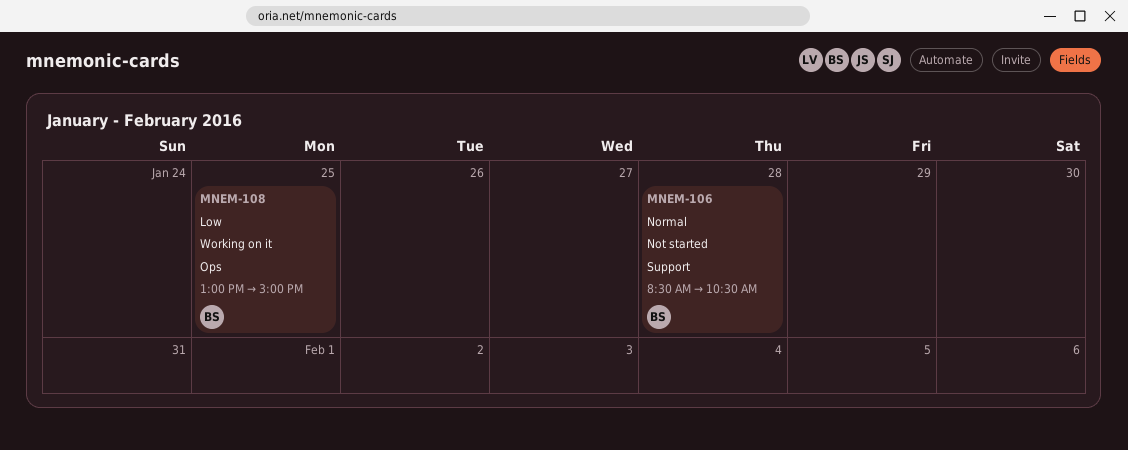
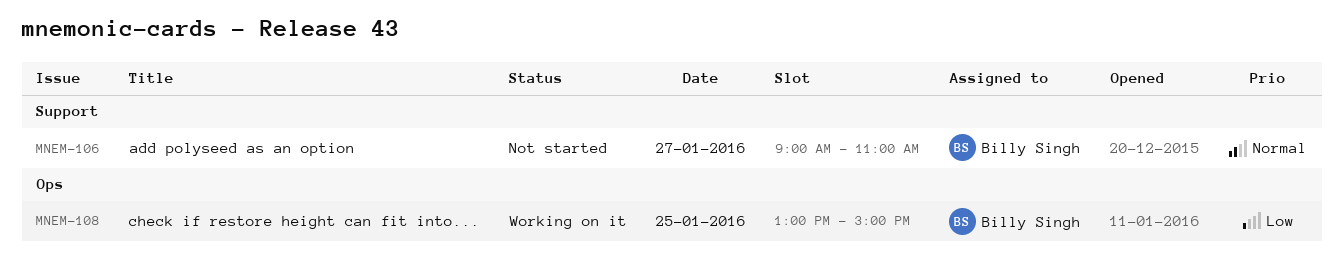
MNEM-106, day: Jan 28 -> Jan 27
MNEM-106, begins: 08:30 -> 09:00
MNEM-106, ends: 10:30 -> 11:00

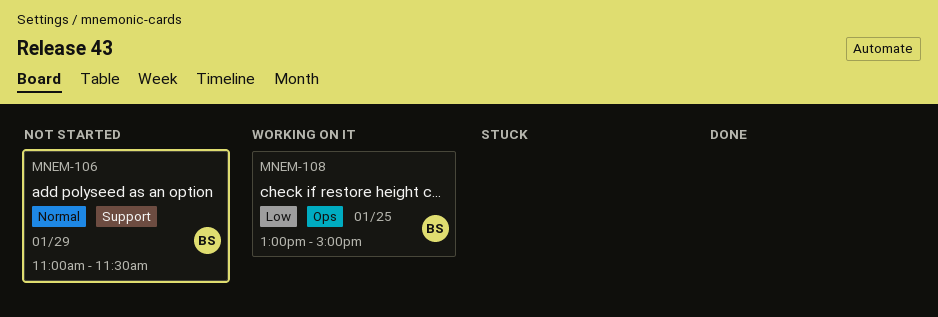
MNEM-106, day: Jan 27 -> Jan 29
MNEM-106, begins: 09:00 -> 11:00
MNEM-106, ends: 11:00 -> 11:30

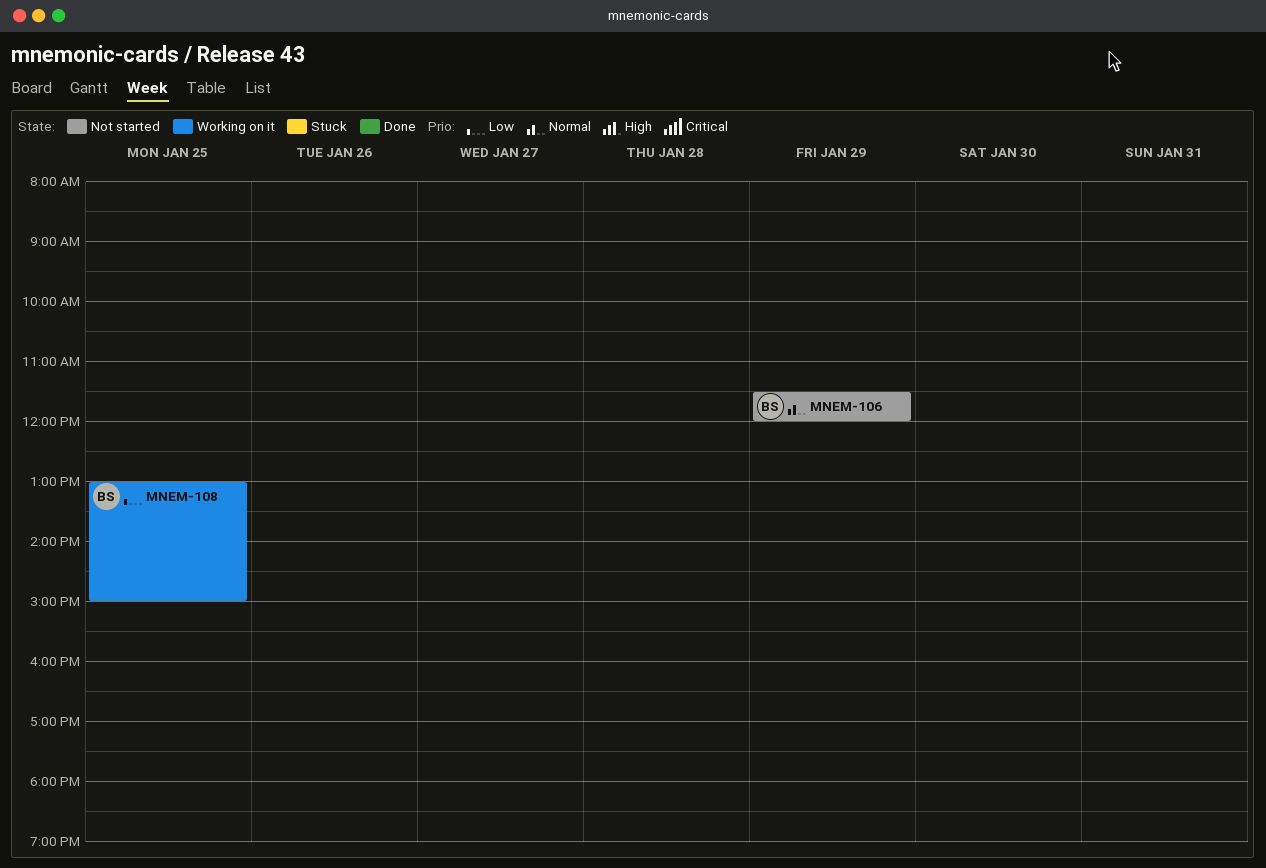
MNEM-106, begins: 11:00 -> 11:30
MNEM-106, ends: 11:30 -> 12:00

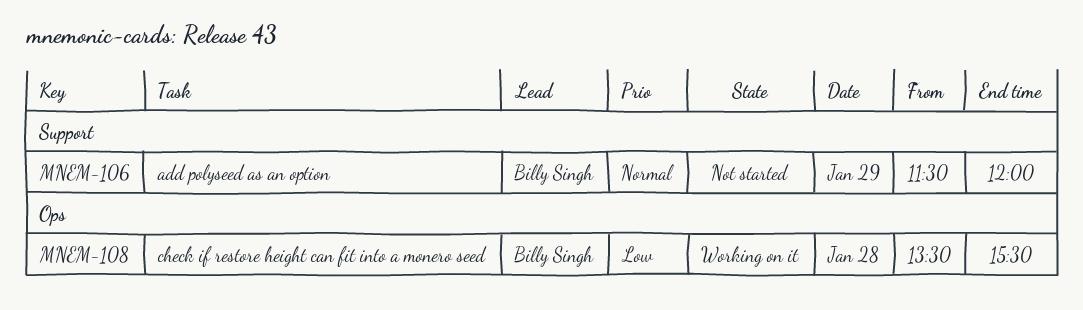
MNEM-108, day: Jan 25 -> Jan 28
MNEM-108, begins: 13:00 -> 13:30
MNEM-108, ends: 15:00 -> 15:30

